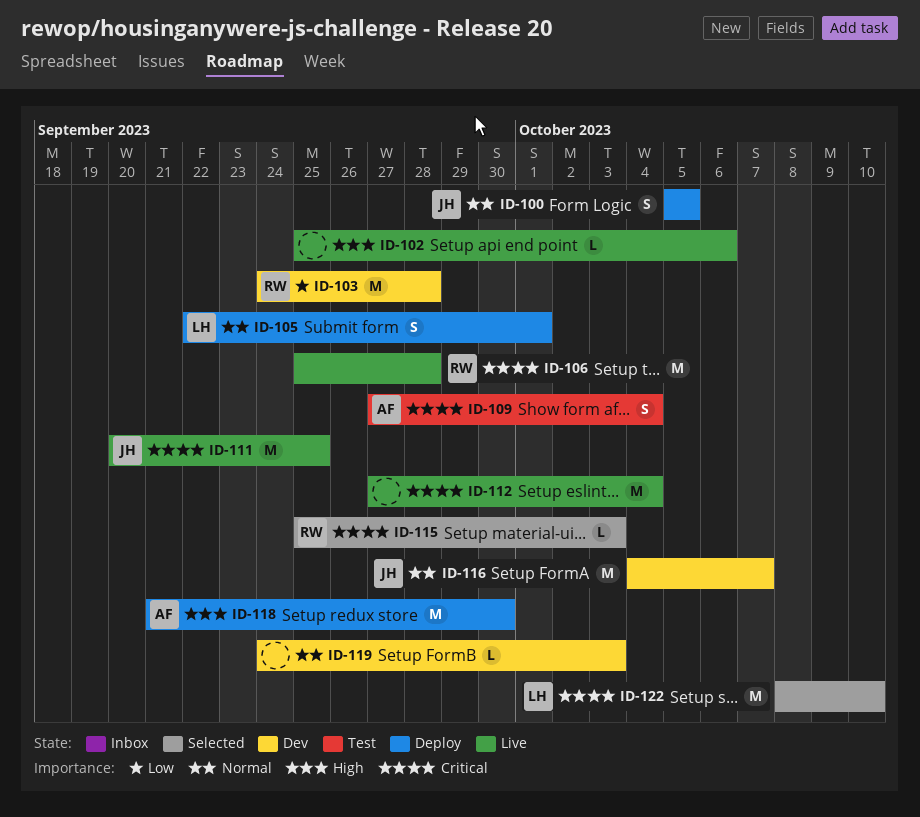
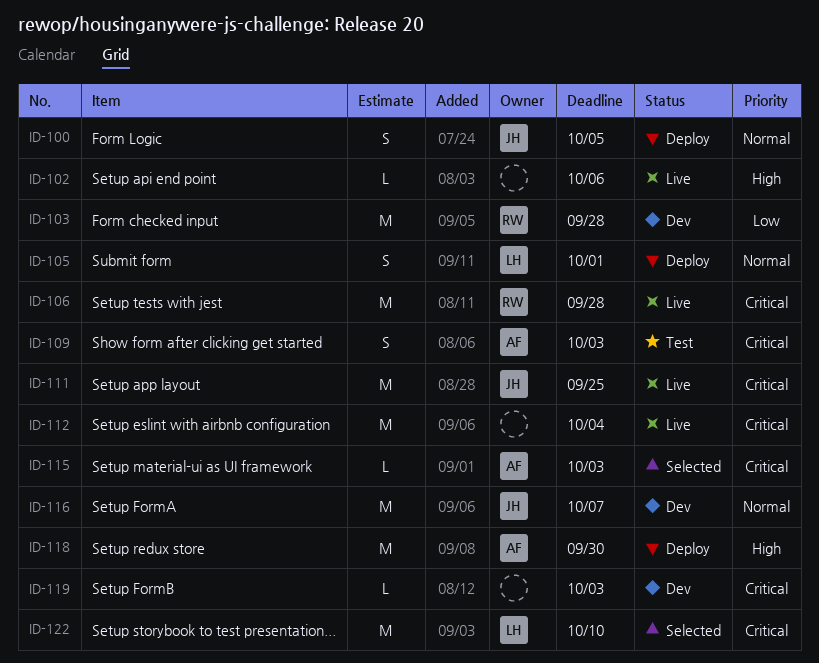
ID-109, due: Oct 4 -> Oct 3
ID-115, owner: RW -> AF
ID-119, priority: Normal -> Critical

